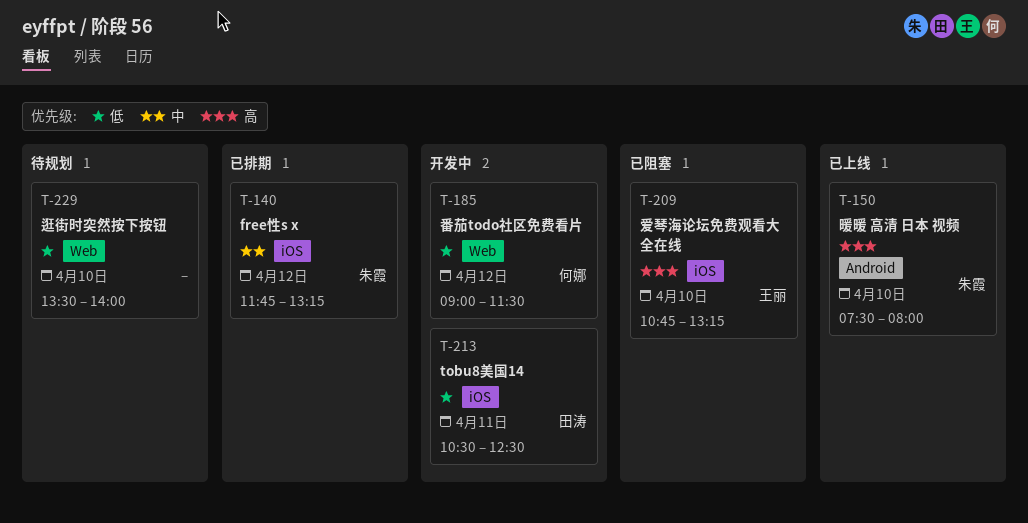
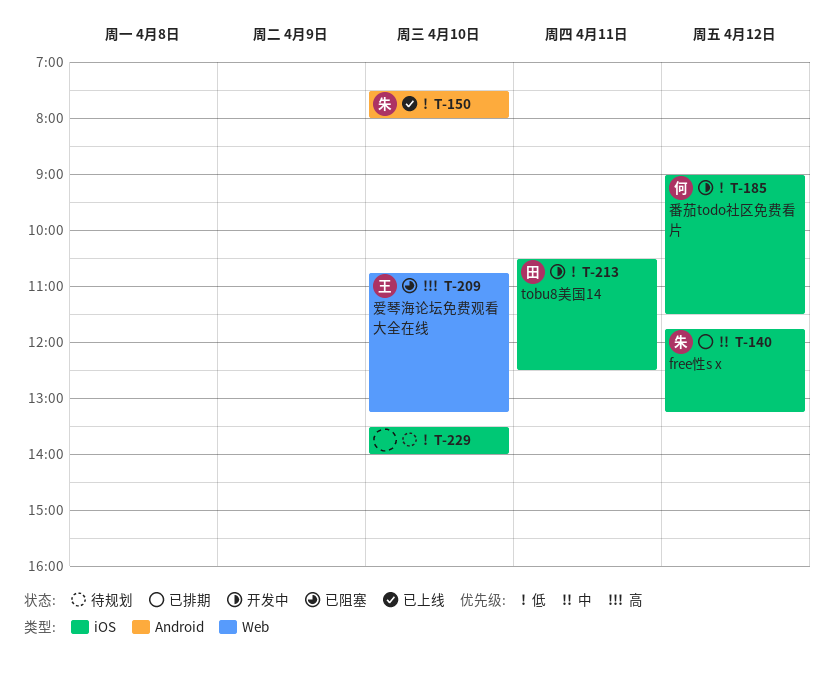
T-150, priority: 高 -> 低
T-185, label: Web -> iOS
T-209, label: iOS -> Web
T-229, label: Web -> iOS

